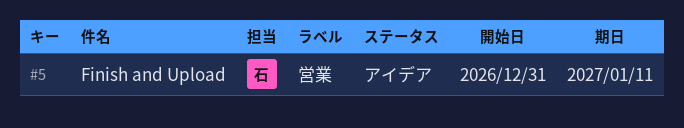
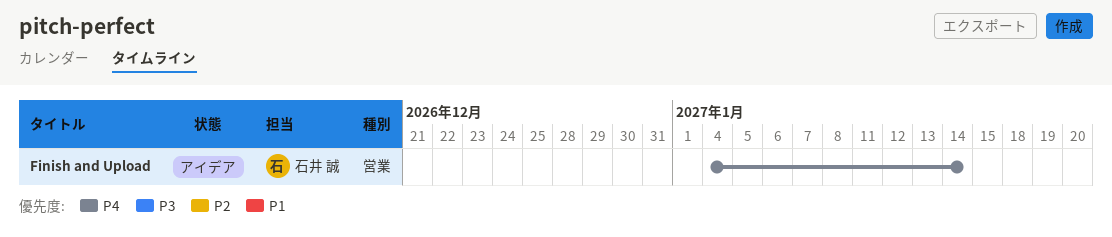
Finish and Upload, start: Dec 31 -> Jan 4
Finish and Upload, due: Jan 11 -> Jan 14

